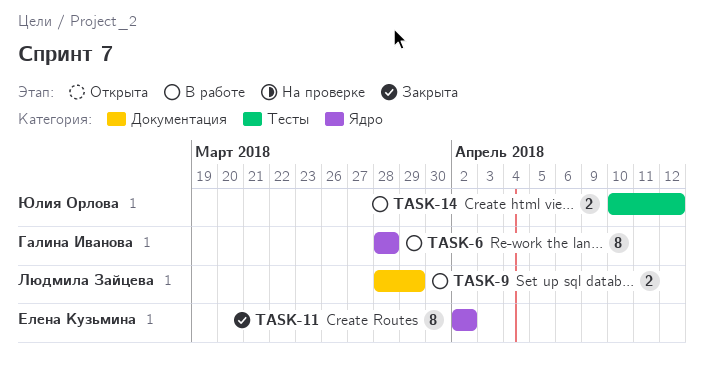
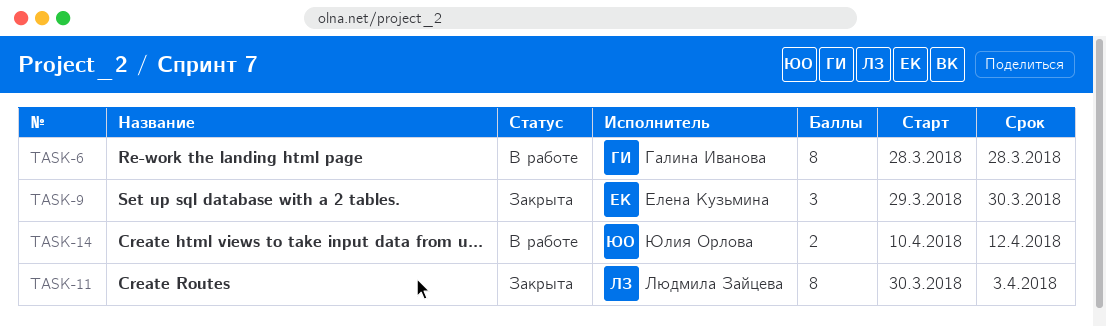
TASK-9, status: В работе -> Закрыта
TASK-9, owner: Людмила Зайцева -> Елена Кузьмина
TASK-9, estimate: 2 -> 3
TASK-9, start: Mar 28 -> Mar 29
TASK-9, due: Mar 29 -> Mar 30
TASK-11, owner: Елена Кузьмина -> Людмила Зайцева
TASK-11, start: Apr 2 -> Mar 30
TASK-11, due: Apr 2 -> Apr 3

